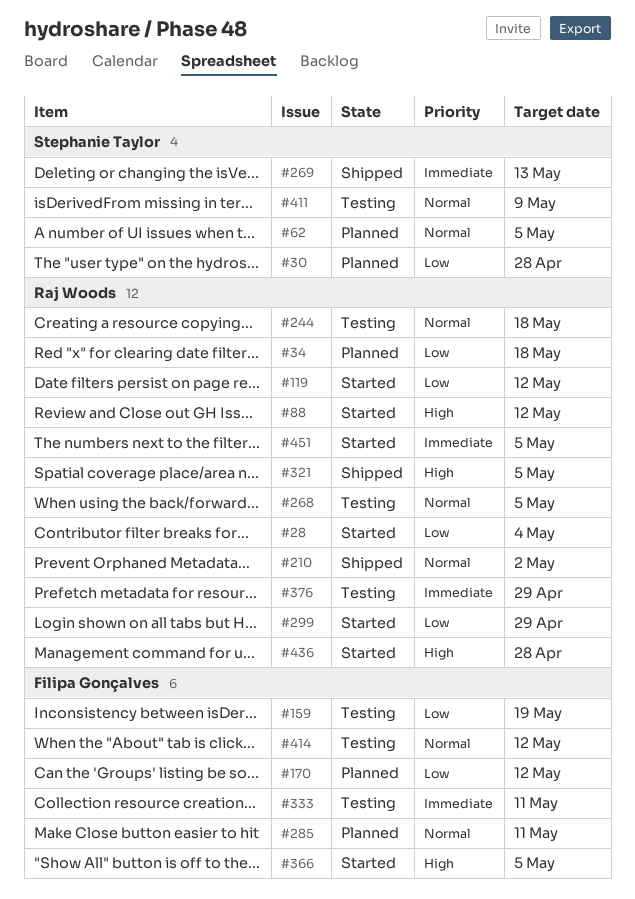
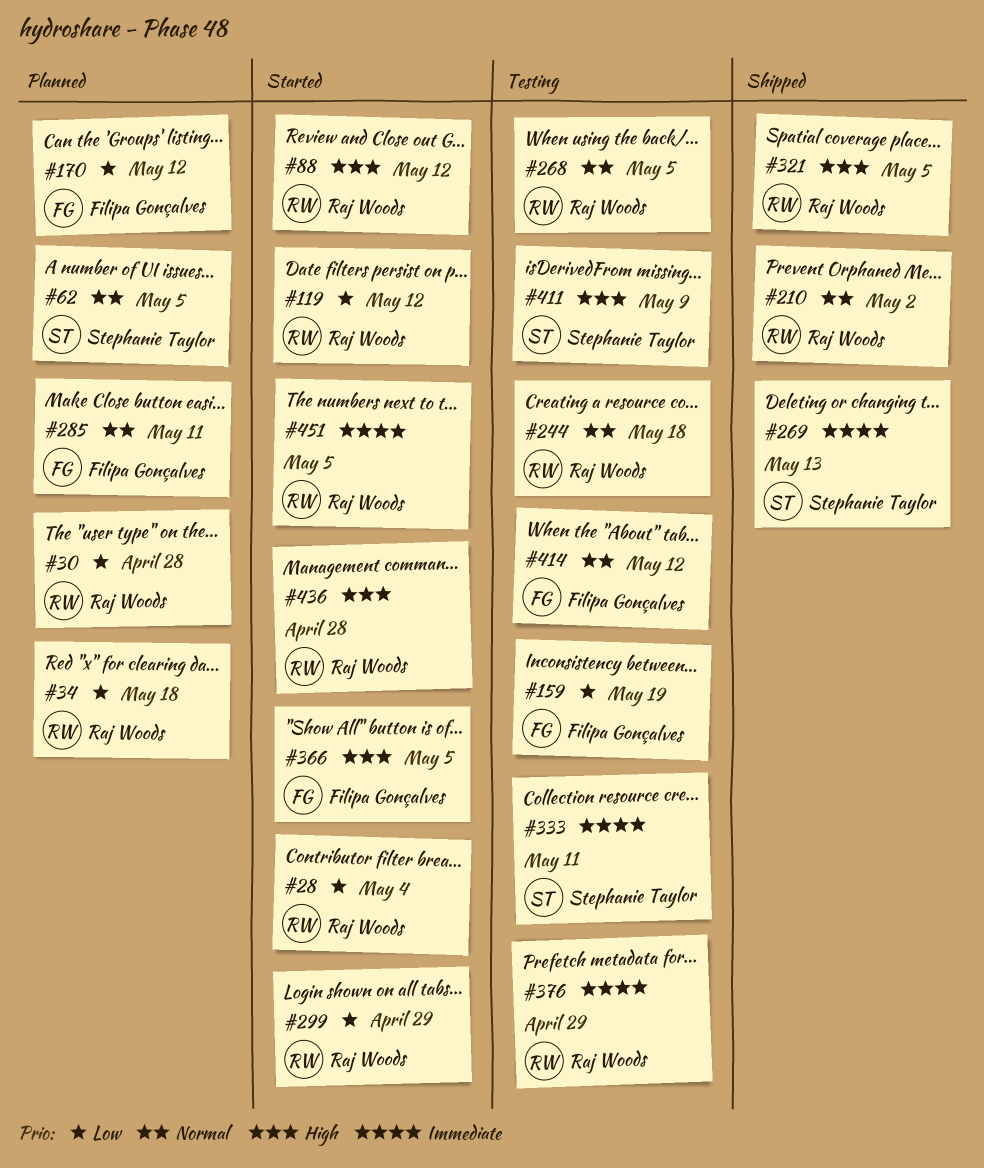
#30, owner: Stephanie Taylor -> Raj Woods
#333, owner: Filipa Gonçalves -> Stephanie Taylor
#411, priority: Normal -> High

